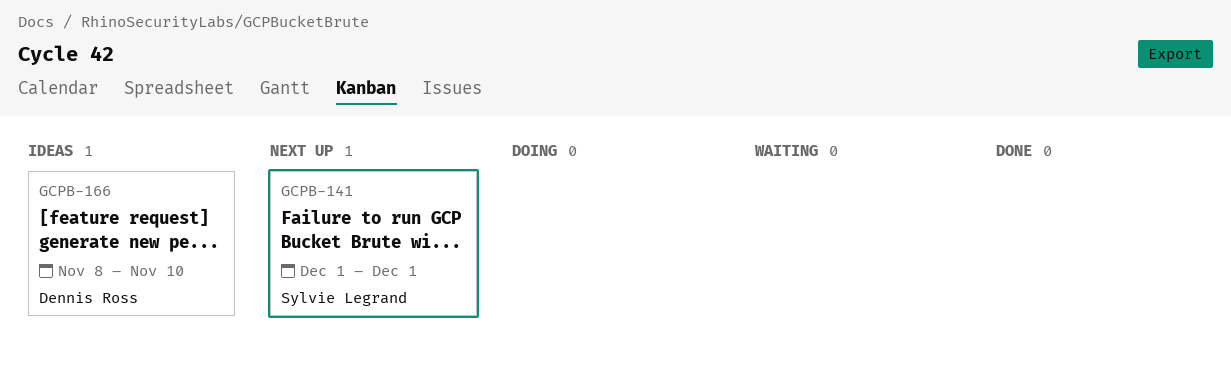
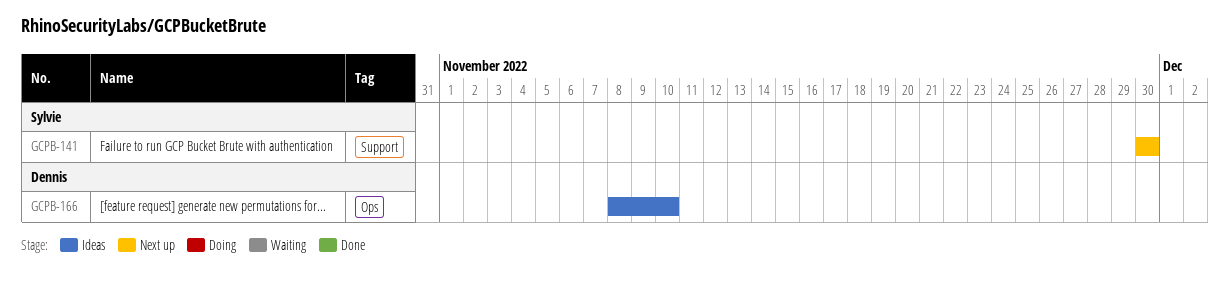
GCPB-141, start: Dec 1 -> Nov 30
GCPB-141, due: Dec 1 -> Nov 30

